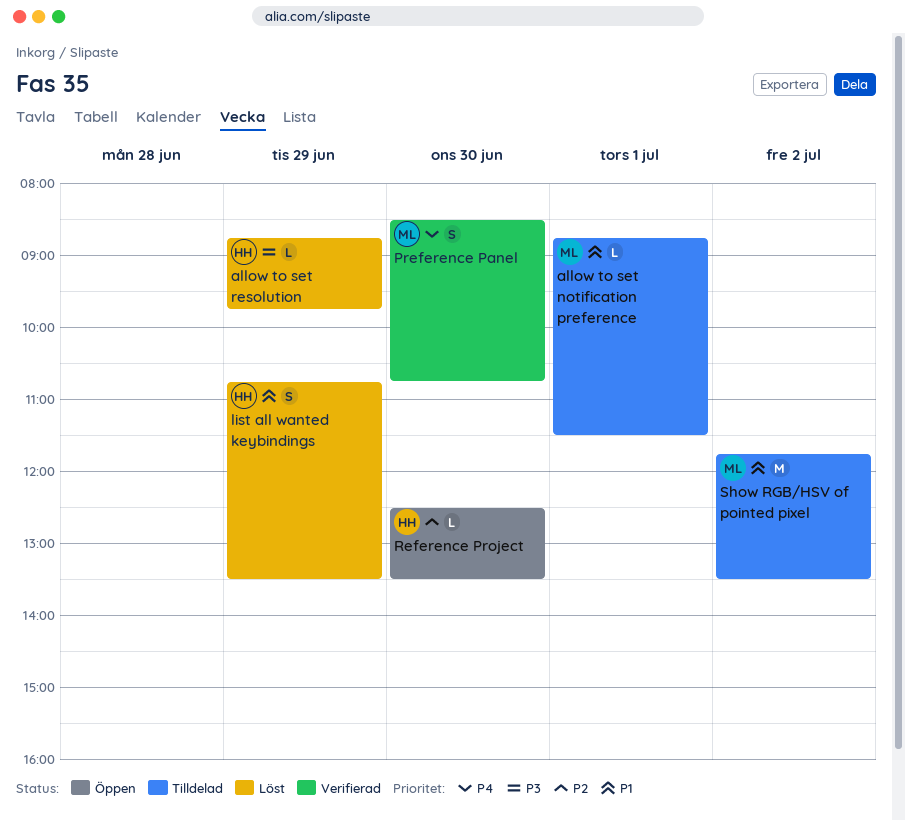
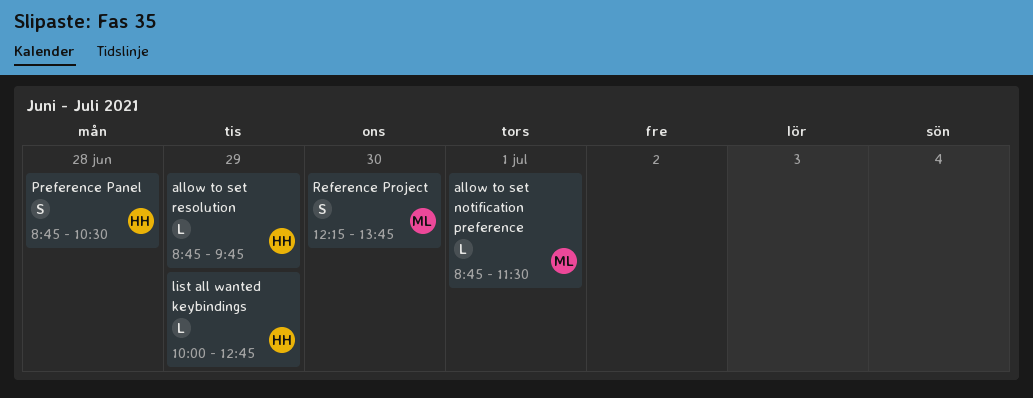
list all wanted keybindings, estimate: S -> L
list all wanted keybindings, begins: 10:45 -> 10:00
list all wanted keybindings, ends: 13:30 -> 12:45
Preference Panel, owner: ML -> HH
Preference Panel, day: Jun 30 -> Jun 28
Preference Panel, begins: 08:30 -> 08:45
Preference Panel, ends: 10:45 -> 10:30
Reference Project, owner: HH -> ML
Reference Project, estimate: L -> S
Reference Project, begins: 12:30 -> 12:15
Reference Project, ends: 13:30 -> 13:45
Show RGB/HSV of pointed pixel: present -> none

